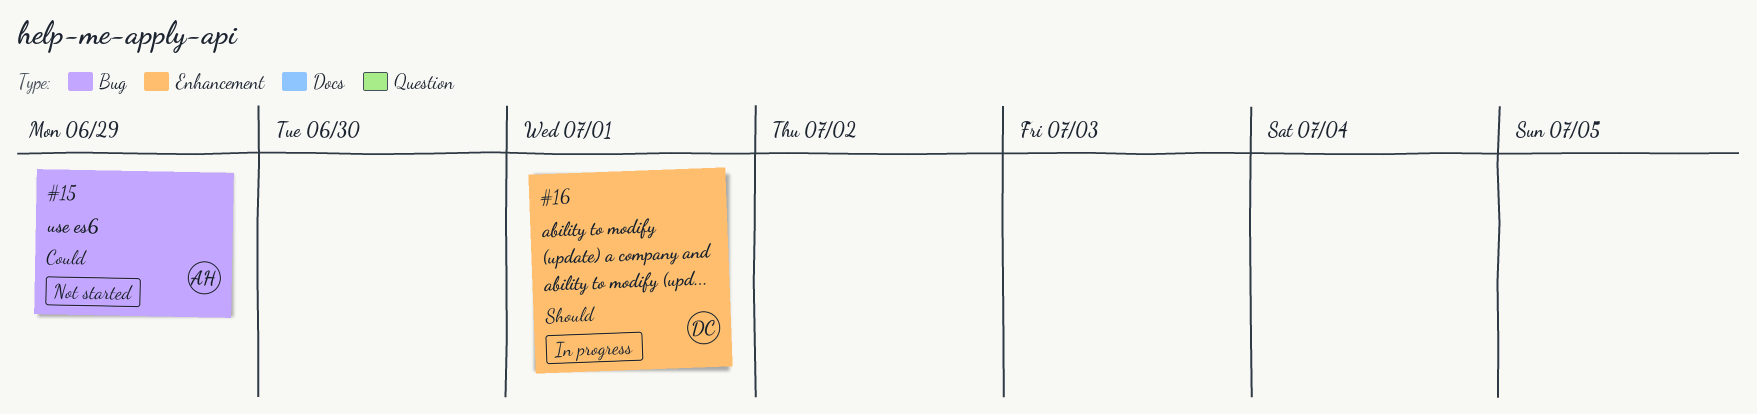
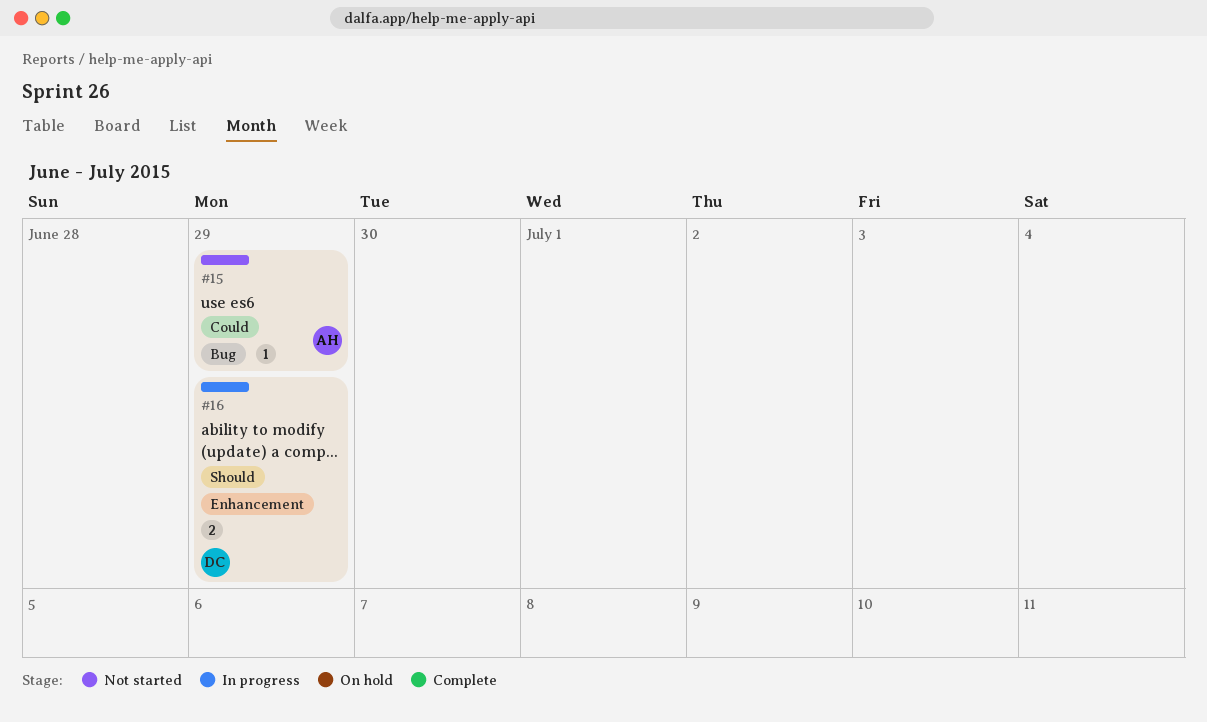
#16, due: Jul 1 -> Jun 29

